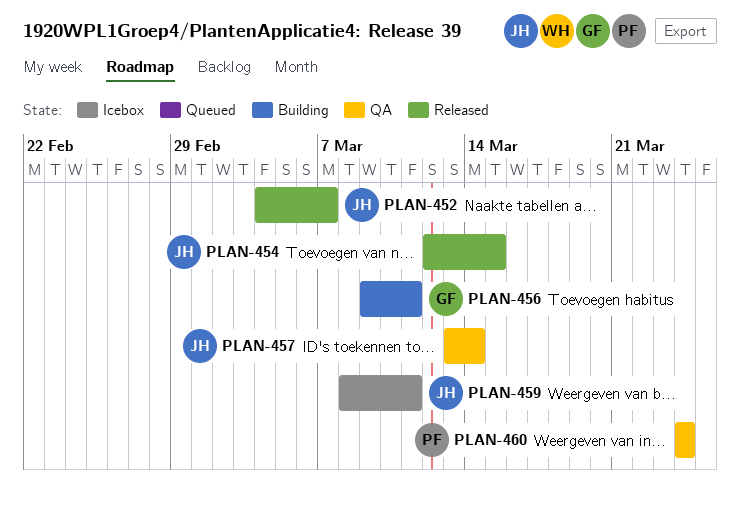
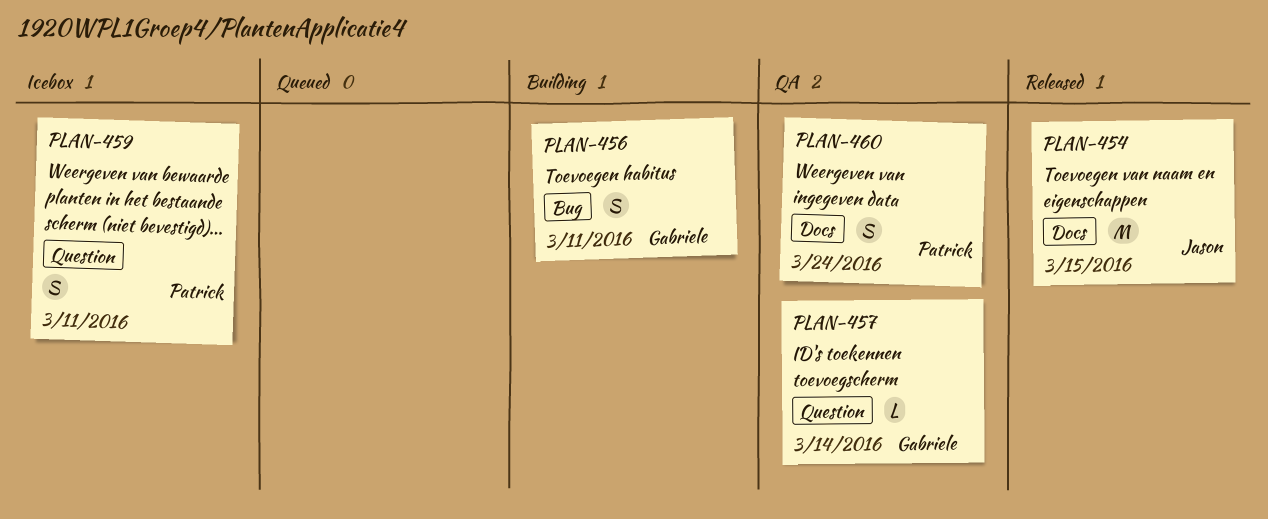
PLAN-452: present -> none
PLAN-457, owner: Jason -> Gabriele
PLAN-459, owner: Jason -> Patrick

